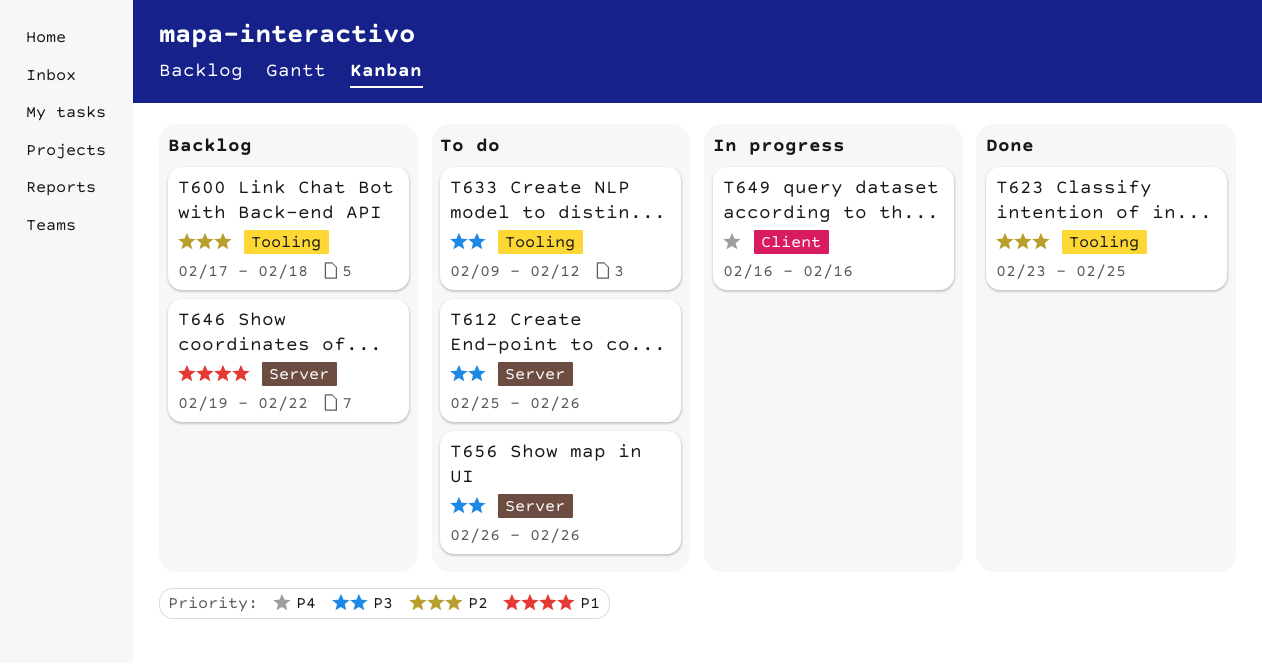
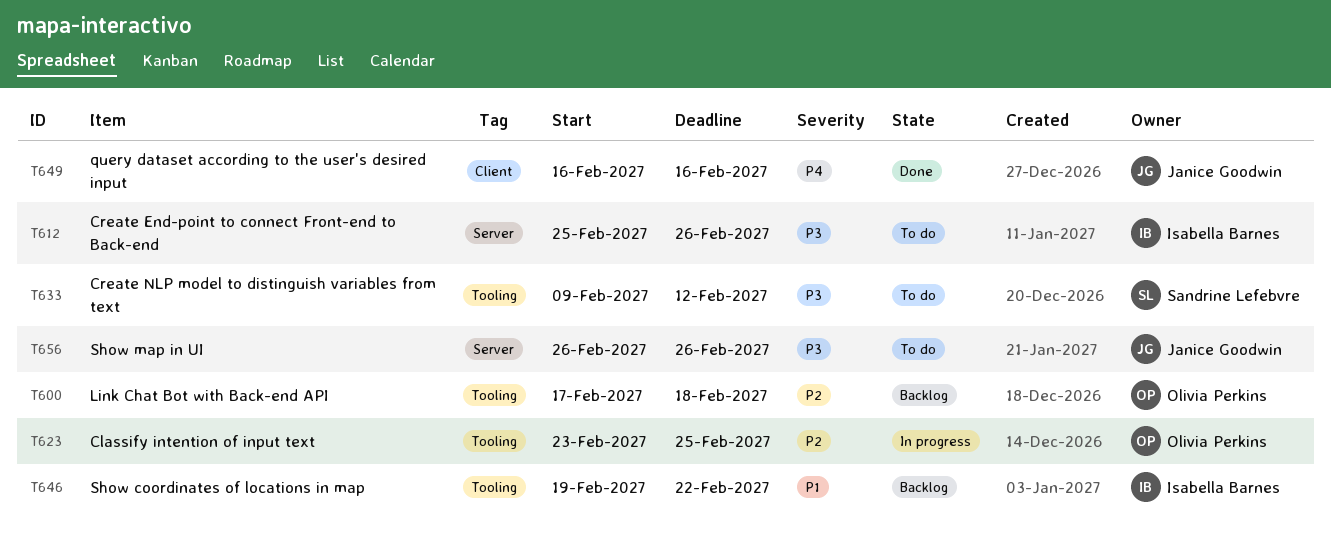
T623, status: Done -> In progress
T646, label: Server -> Tooling
T649, status: In progress -> Done

